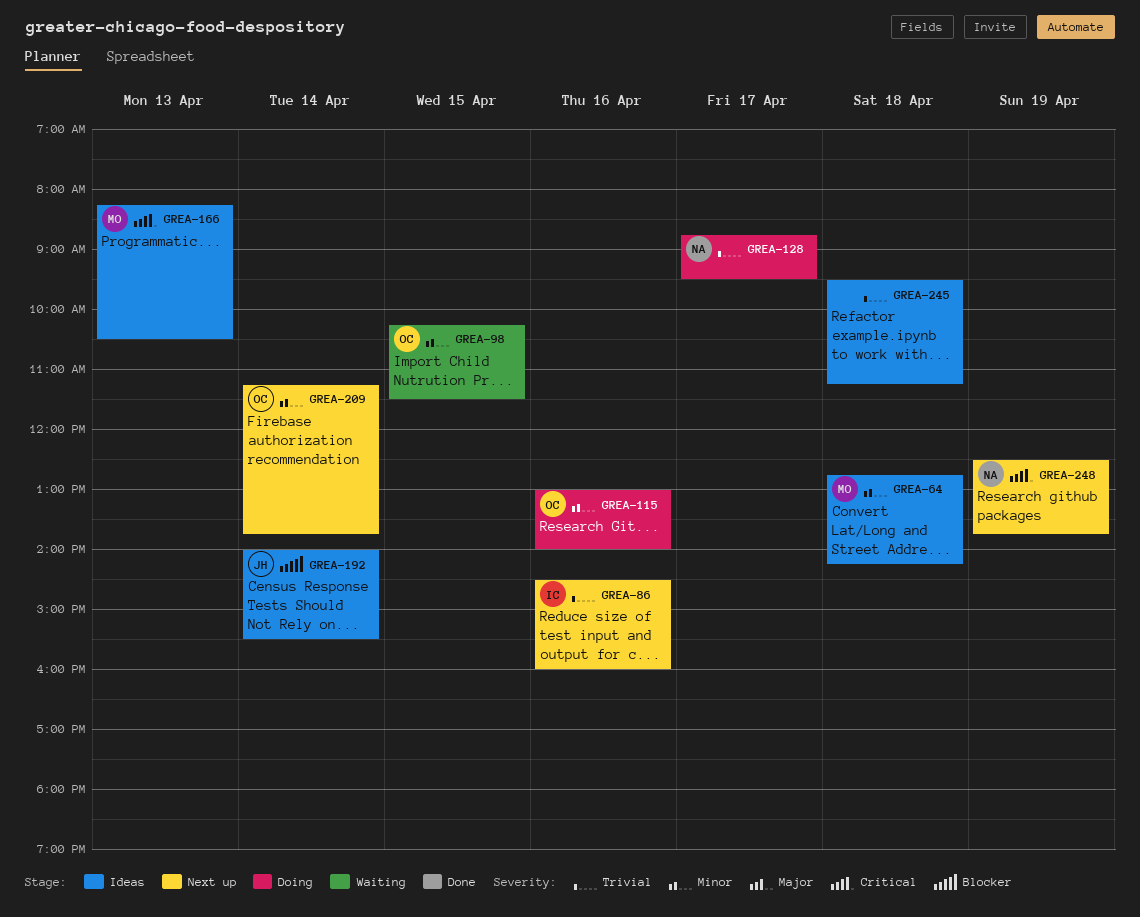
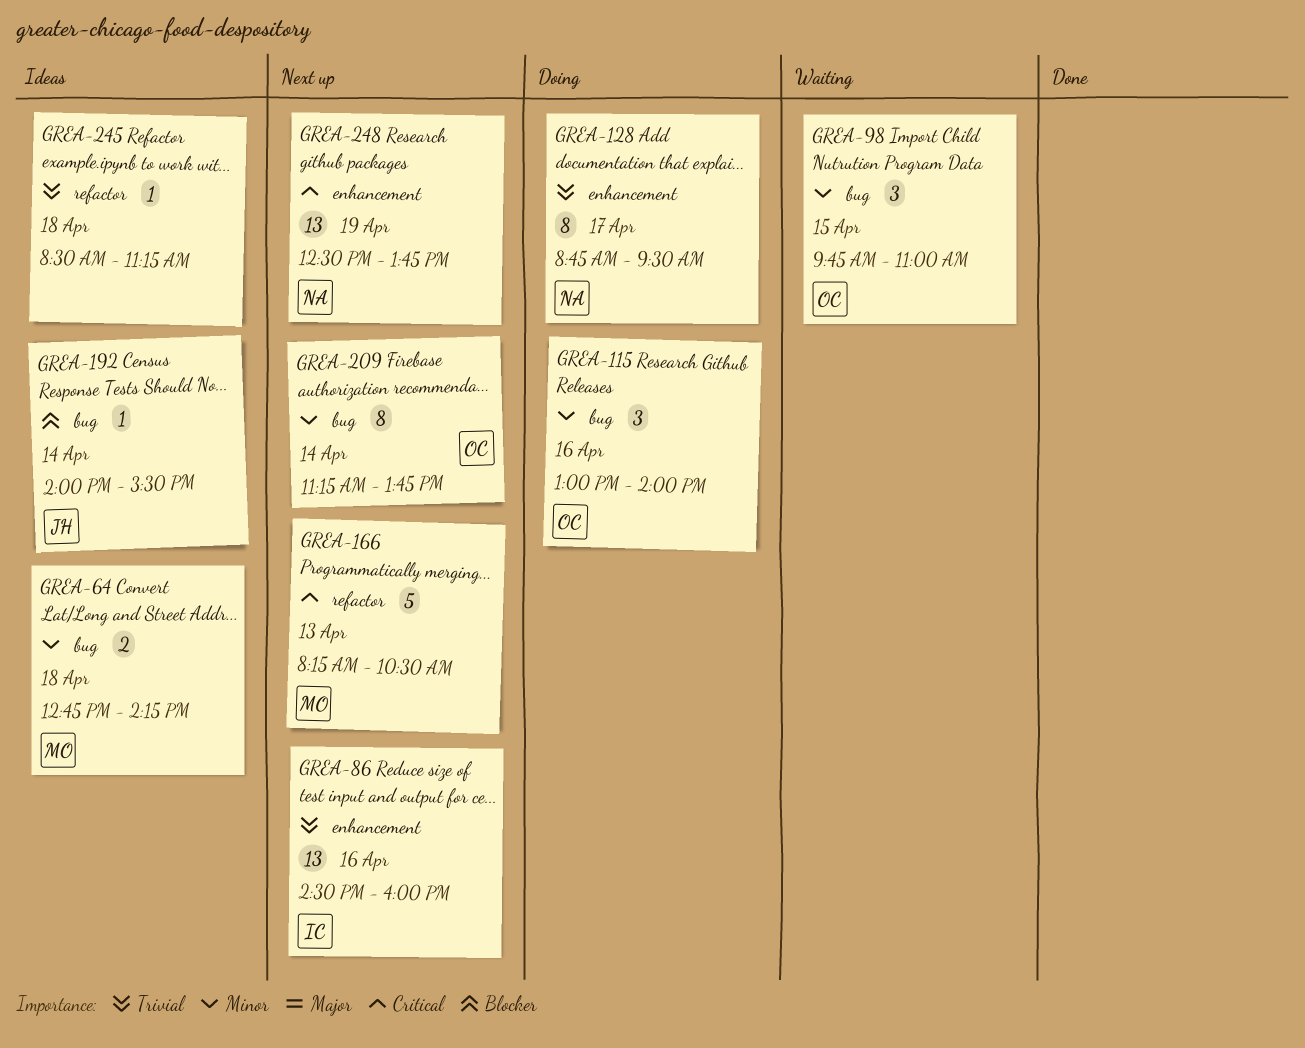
GREA-98, begins: 10:15 -> 09:45
GREA-98, ends: 11:30 -> 11:00
GREA-166, status: Ideas -> Next up
GREA-245, begins: 09:30 -> 08:30

